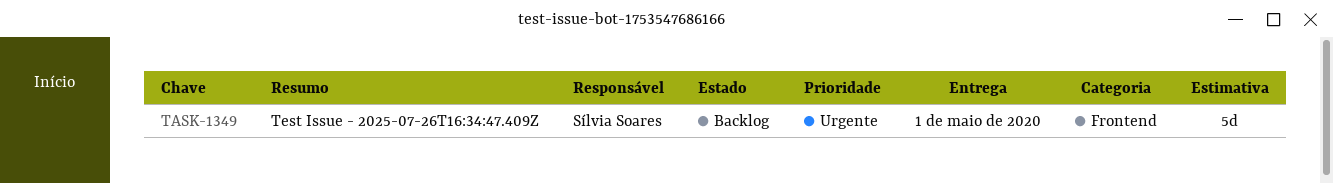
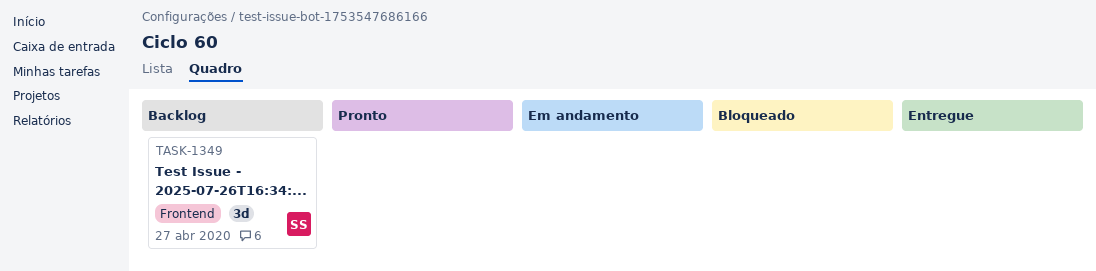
TASK-1349, estimate: 5d -> 3d
TASK-1349, due: May 1 -> Apr 27

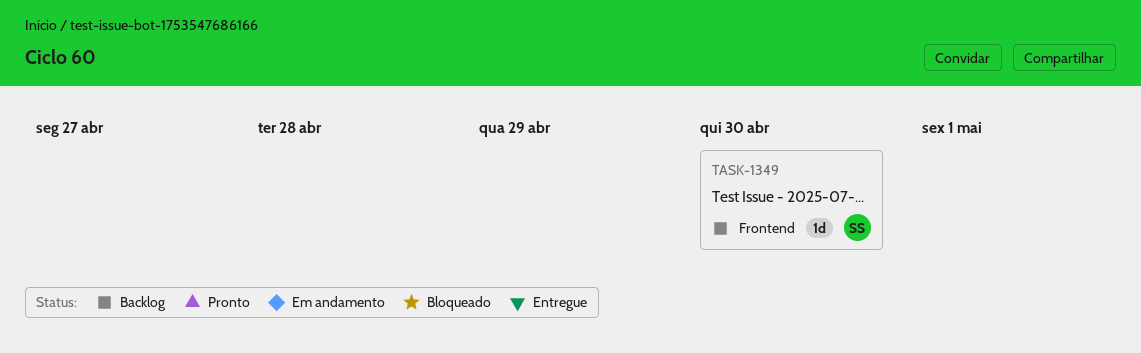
TASK-1349, estimate: 3d -> 1d
TASK-1349, due: Apr 27 -> Apr 30

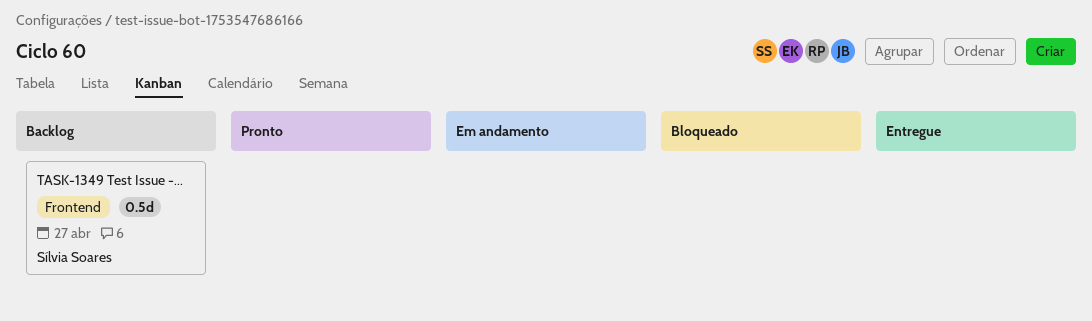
TASK-1349, estimate: 1d -> 0.5d
TASK-1349, due: Apr 30 -> Apr 27

